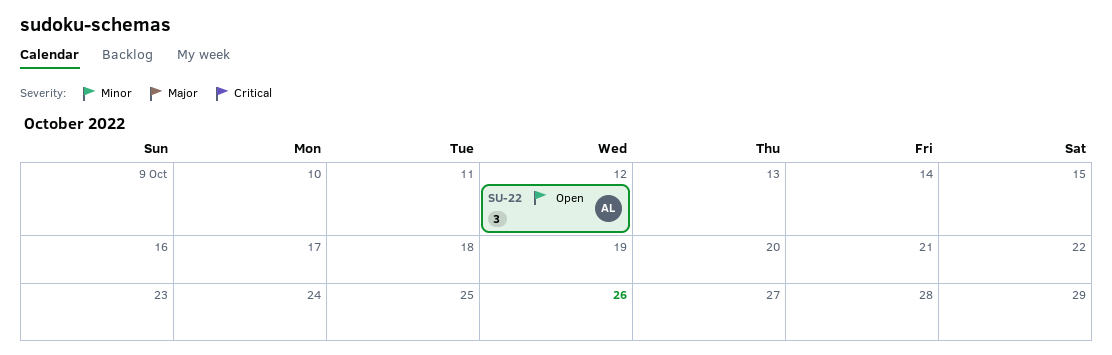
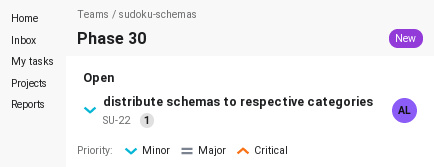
SU-22, estimate: 3 -> 1

